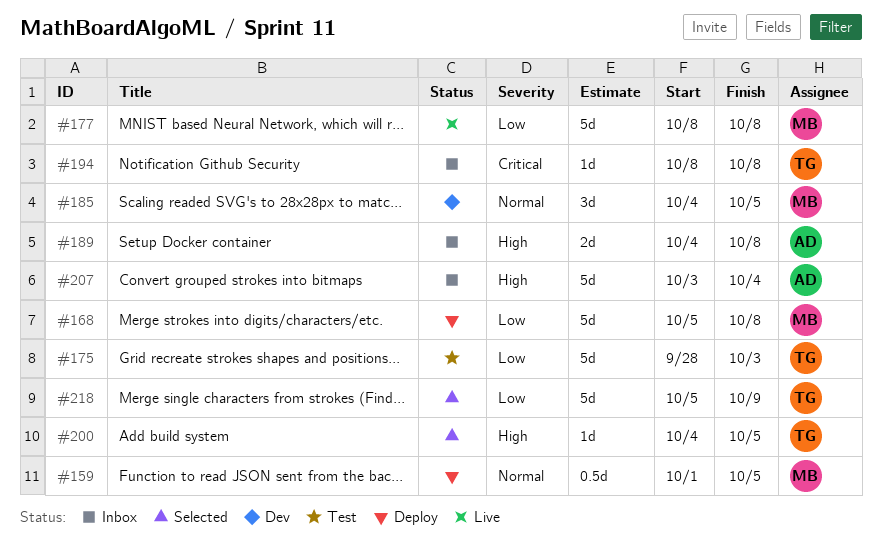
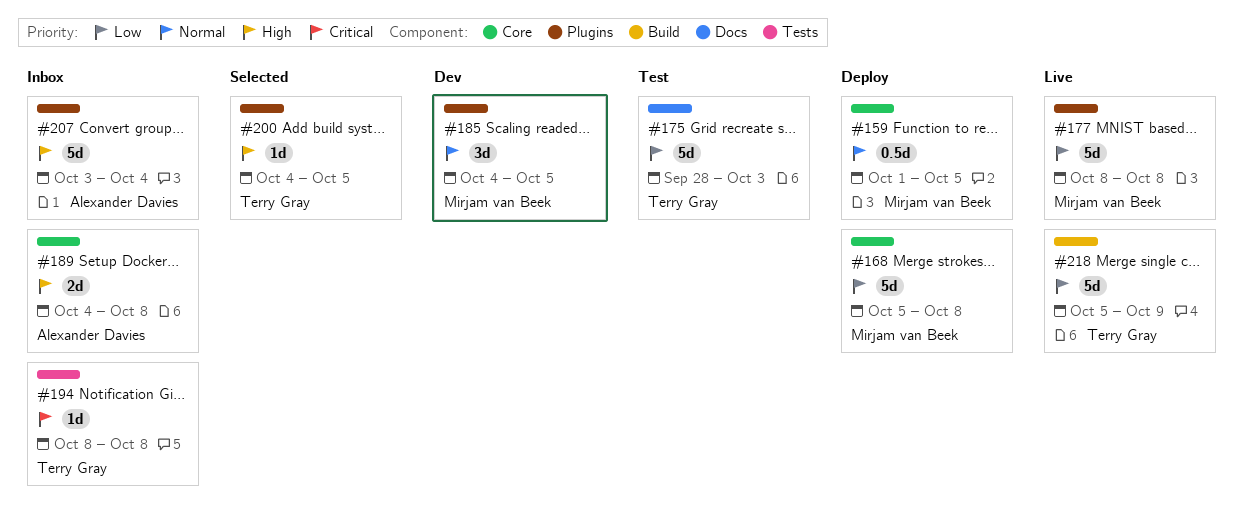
#218, status: Selected -> Live

